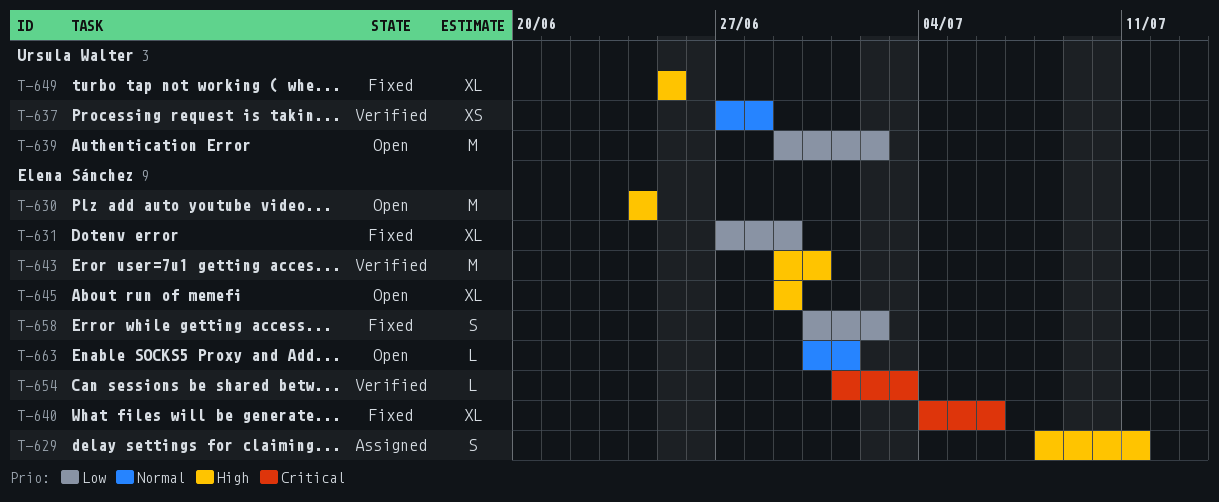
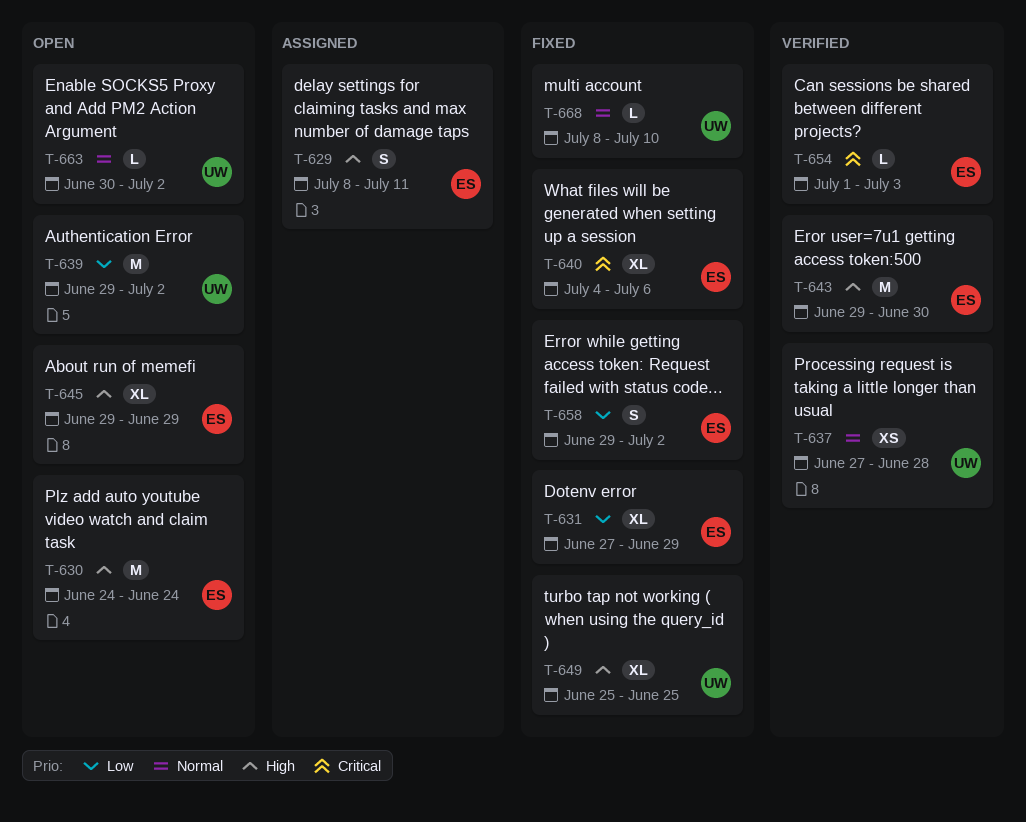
T-658, start: Jun 30 -> Jun 29
T-663, owner: Elena Sánchez -> Ursula Walter
T-663, due: Jul 1 -> Jul 2
T-668: none -> present

